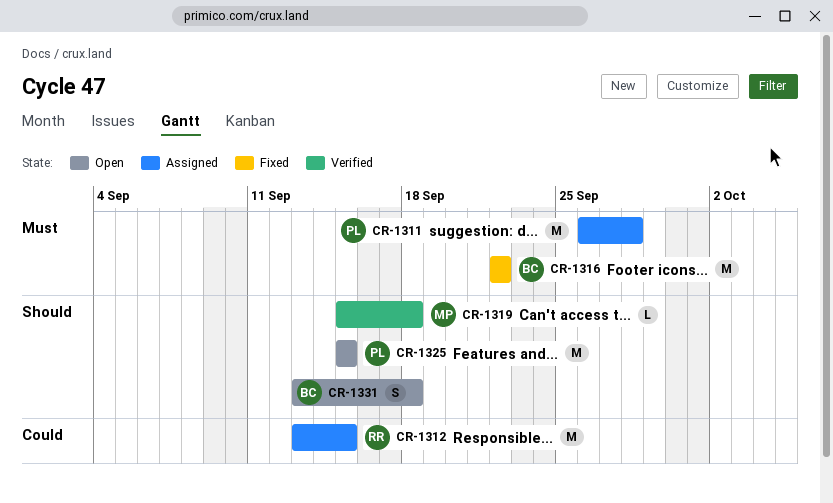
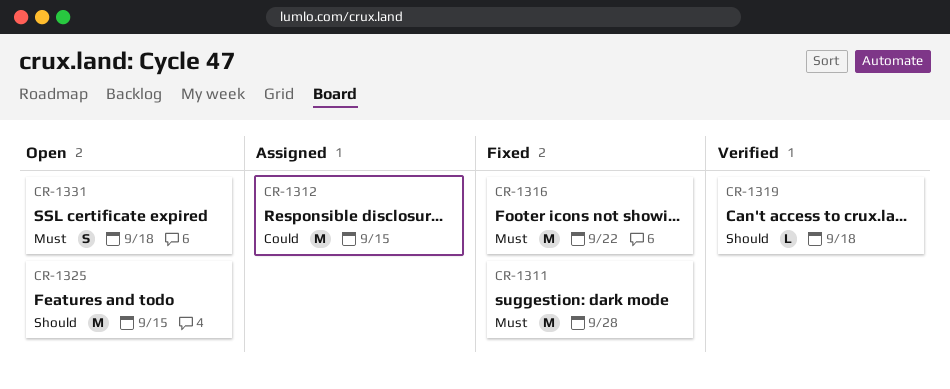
CR-1311, status: Assigned -> Fixed
CR-1331, priority: Should -> Must

